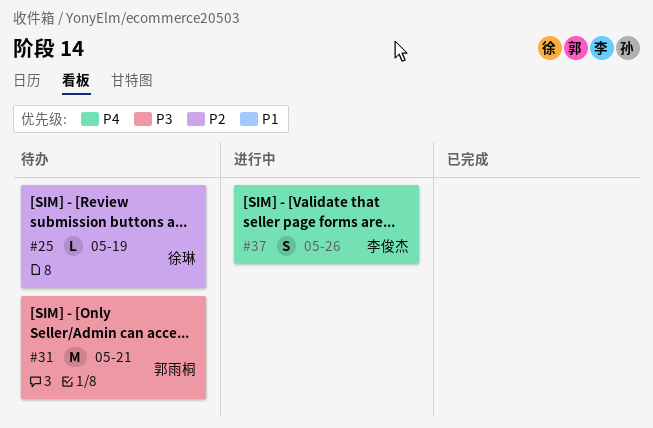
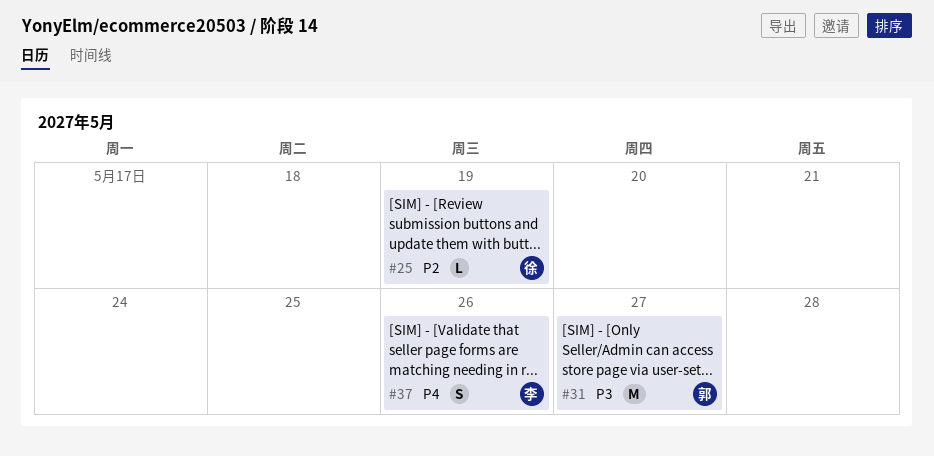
#31, due: May 21 -> May 27

